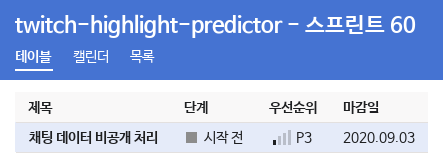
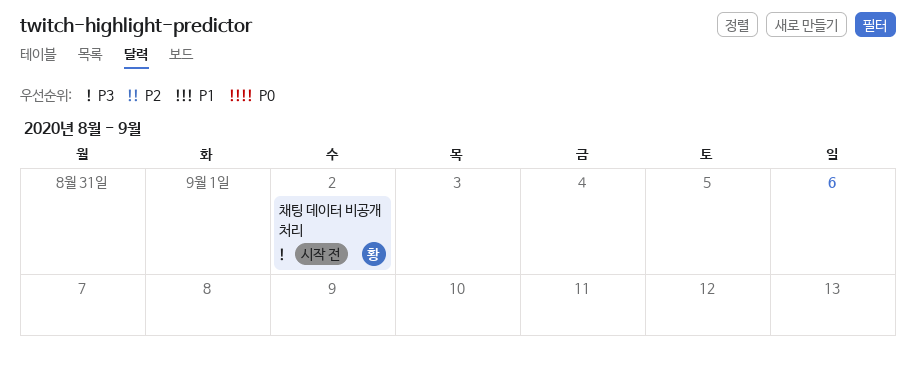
채팅 데이터 비공개 처리, due: Sep 3 -> Sep 2

